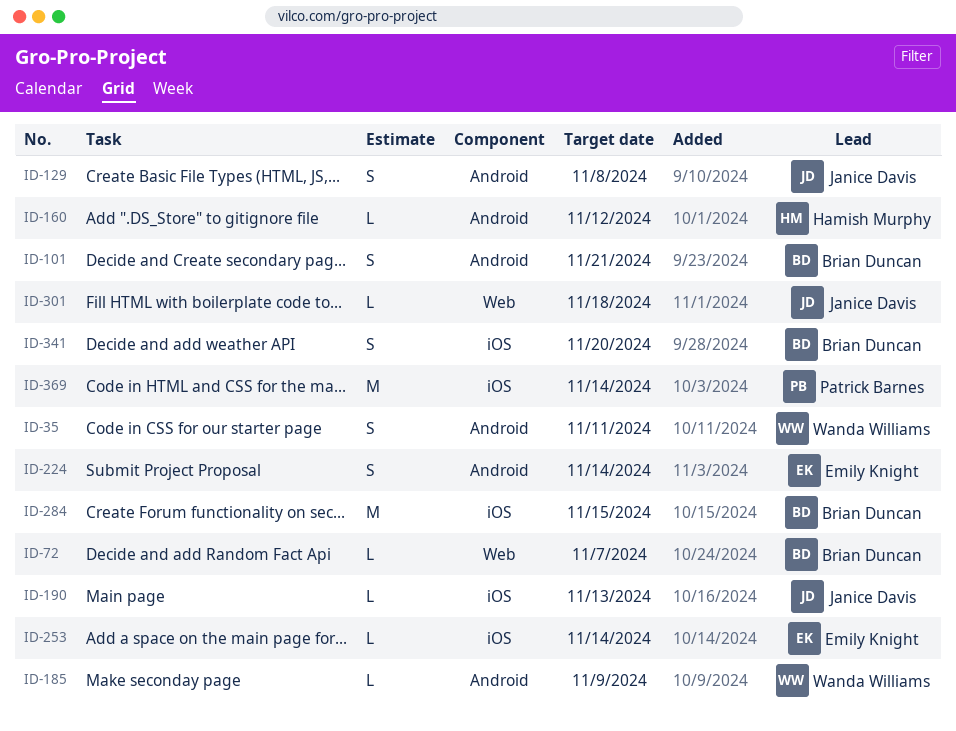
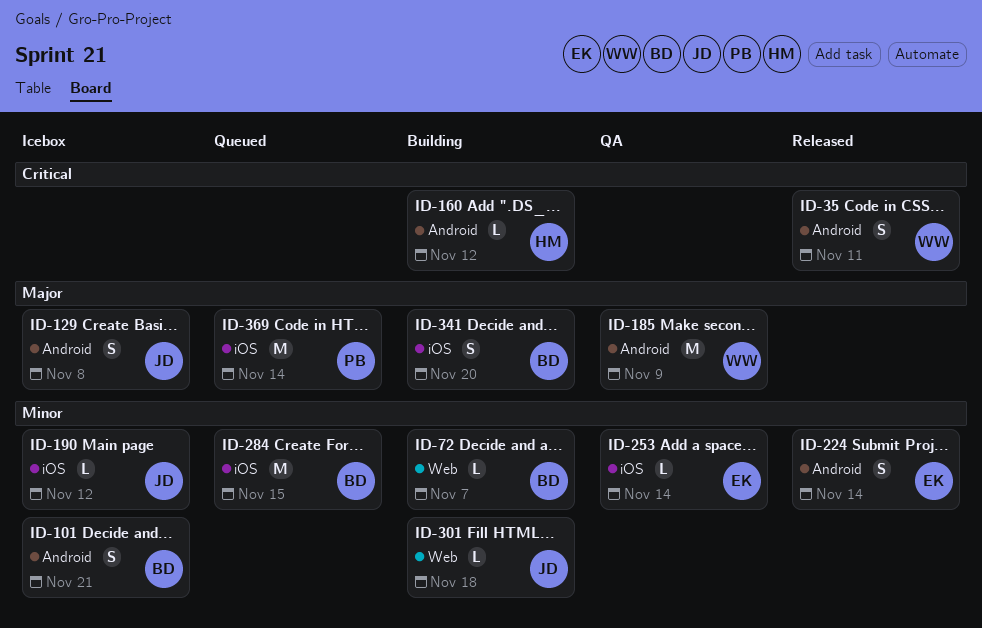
ID-185, estimate: L -> M
ID-190, due: Nov 13 -> Nov 12

